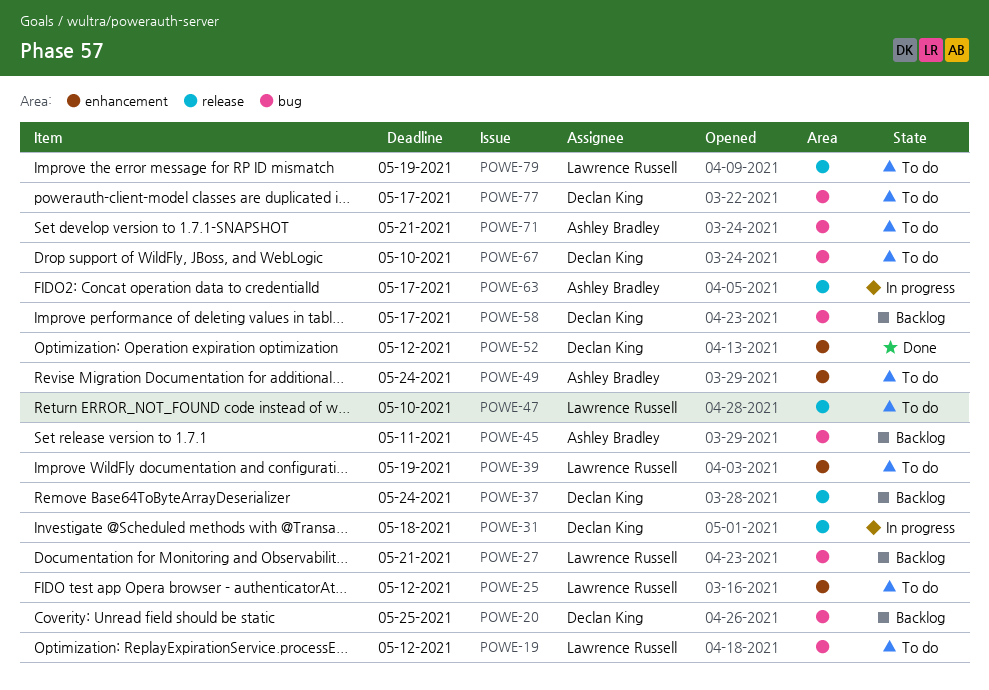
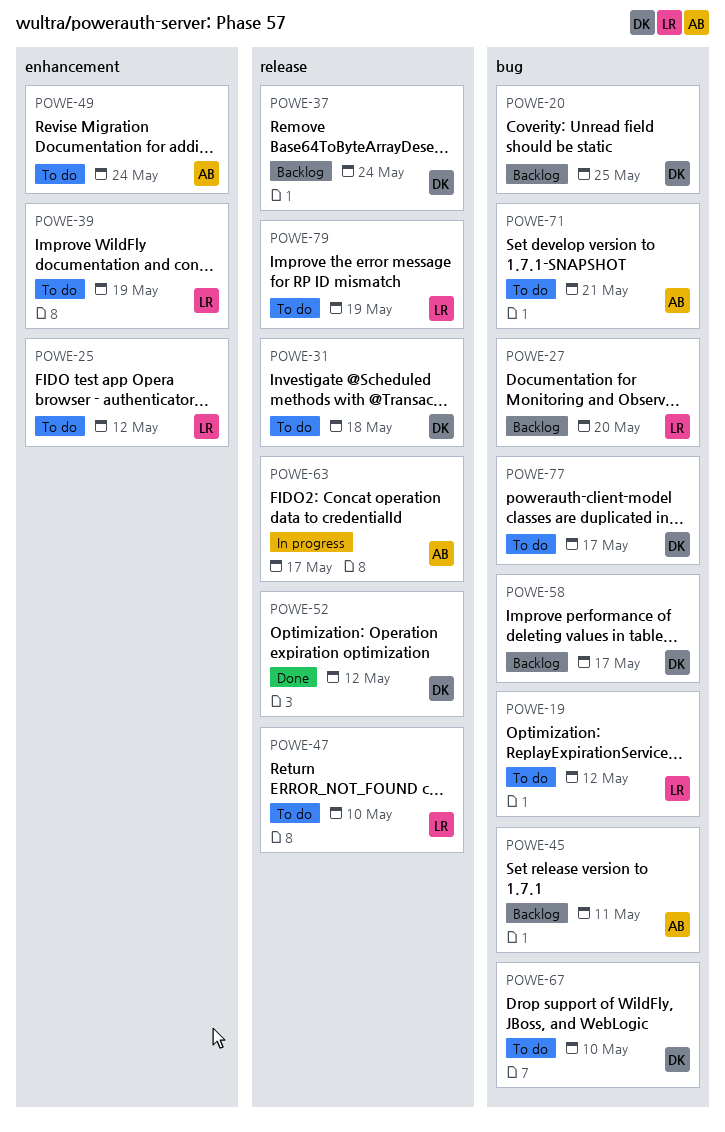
POWE-27, due: May 21 -> May 20
POWE-31, status: In progress -> To do
POWE-52, label: enhancement -> release

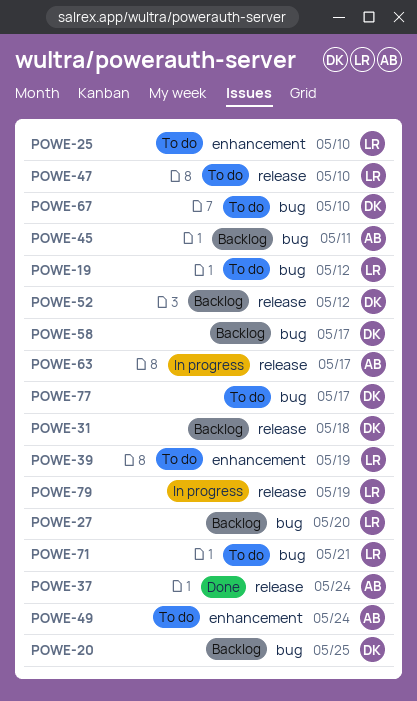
POWE-25, due: May 12 -> May 10
POWE-31, status: To do -> Backlog
POWE-37, status: Backlog -> Done
POWE-37, owner: DK -> AB
POWE-52, status: Done -> Backlog
POWE-71, owner: AB -> LR
POWE-79, status: To do -> In progress

